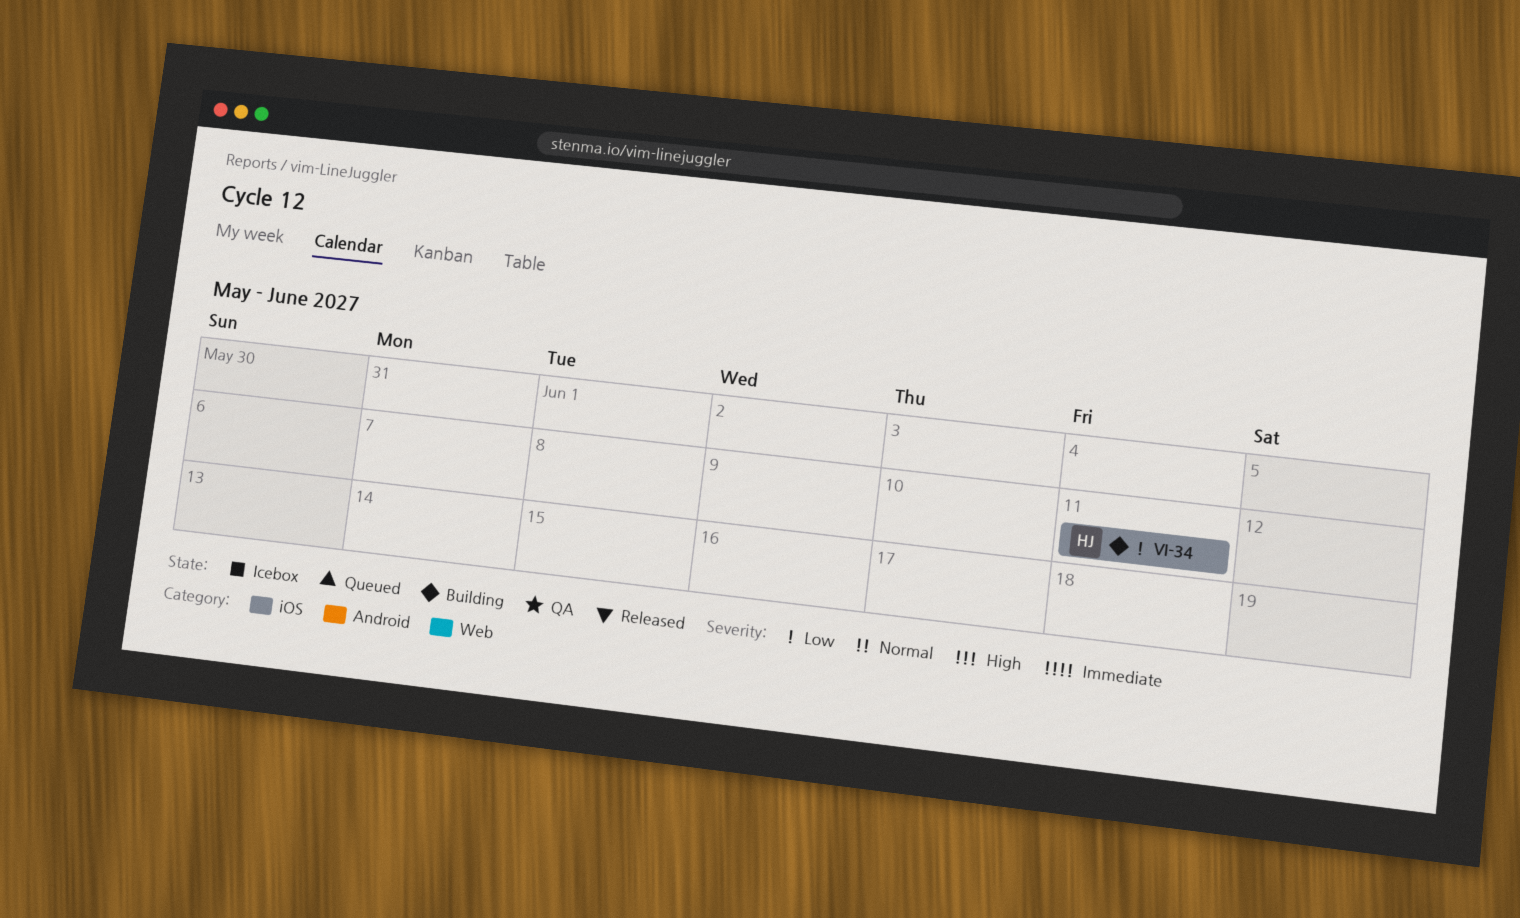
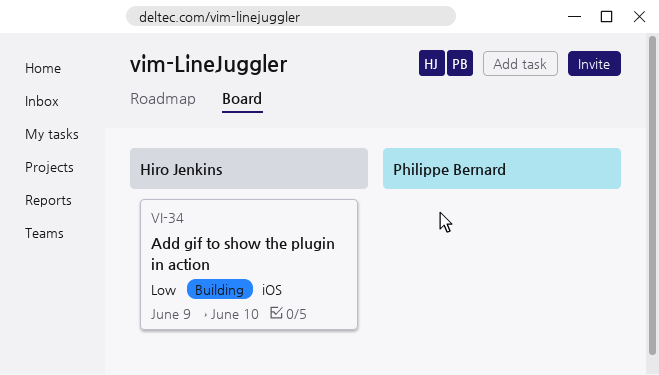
VI-34, start: Jun 11 -> Jun 9
VI-34, due: Jun 11 -> Jun 10

